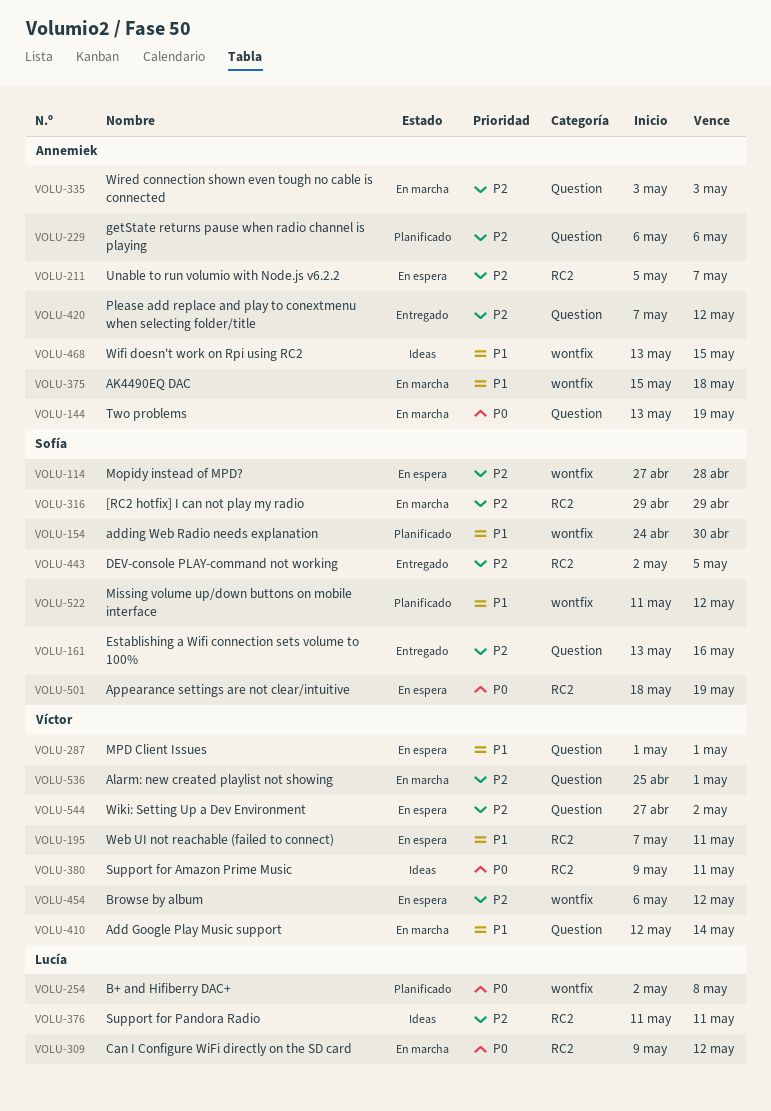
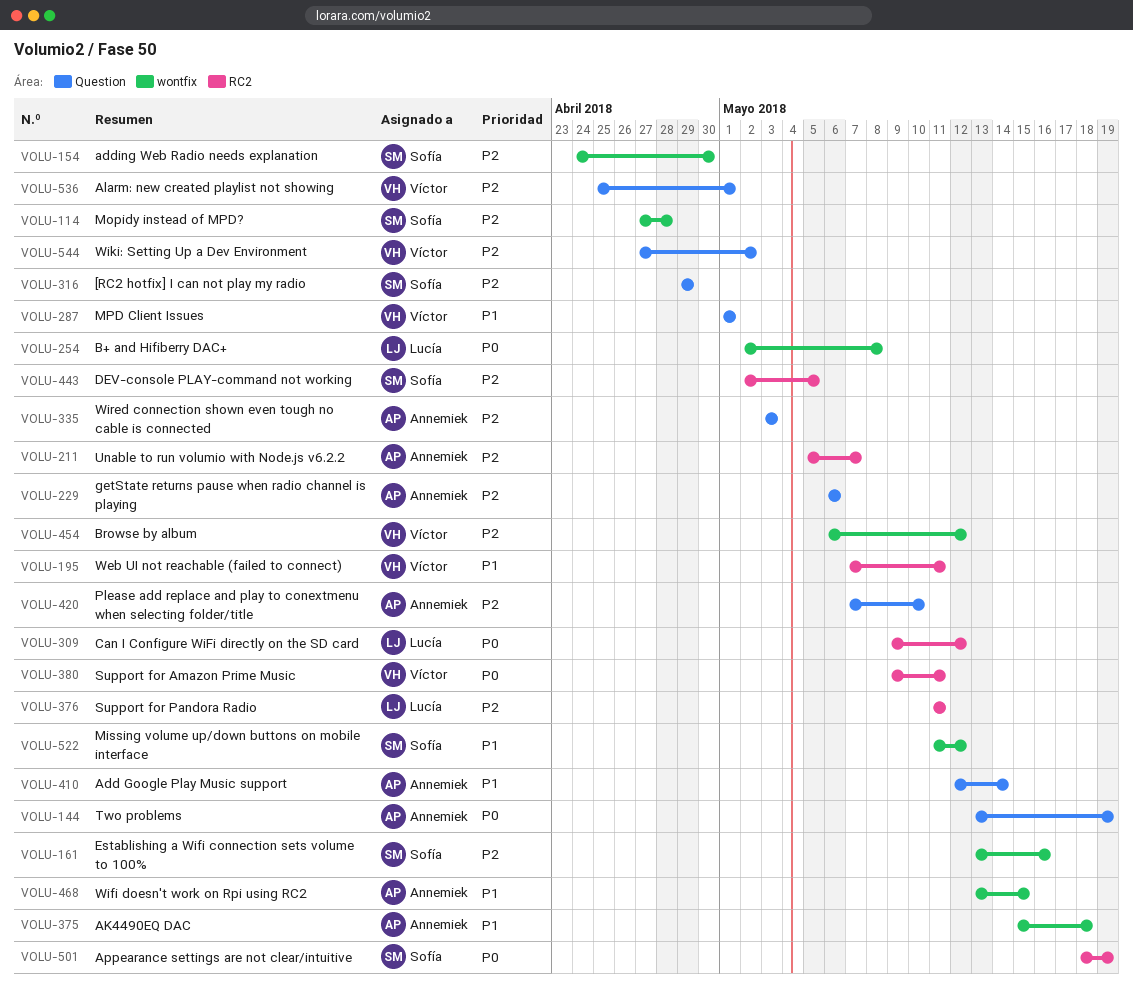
VOLU-154, priority: P1 -> P2
VOLU-161, label: Question -> wontfix
VOLU-316, label: RC2 -> Question
VOLU-410, owner: Víctor -> Annemiek
VOLU-420, due: May 12 -> May 10

